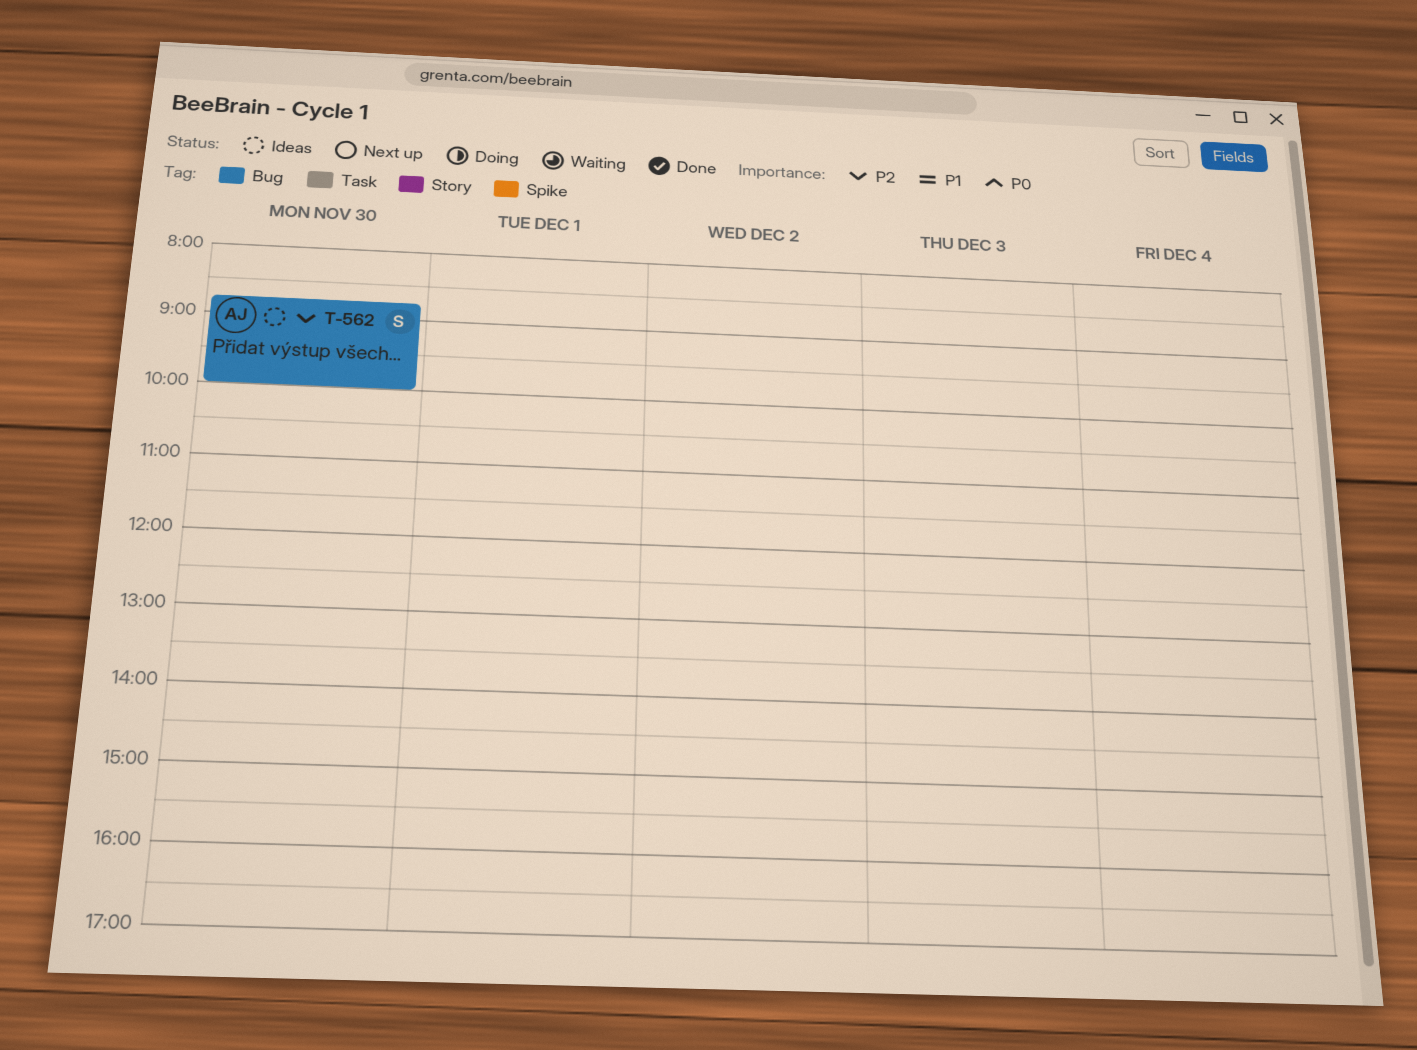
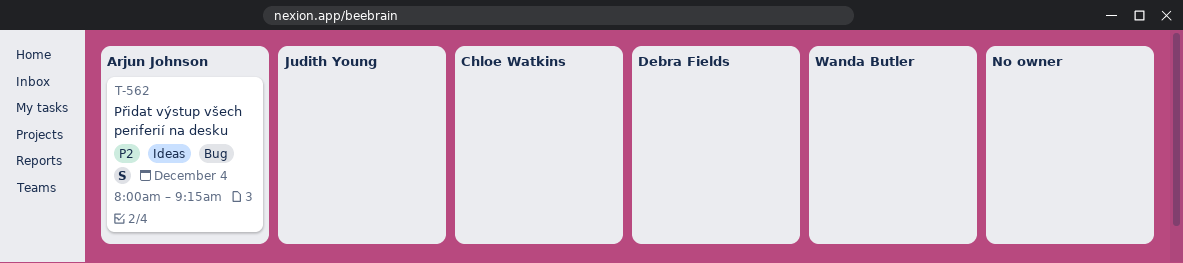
T-562, day: Nov 30 -> Dec 4
T-562, begins: 08:45 -> 08:00
T-562, ends: 10:00 -> 09:15

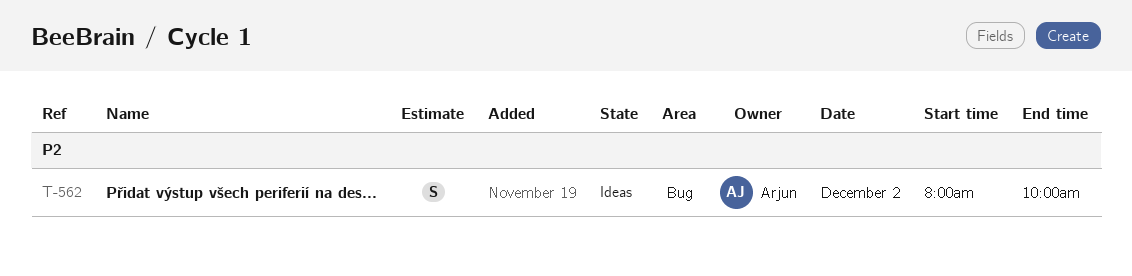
T-562, day: Dec 4 -> Dec 2
T-562, ends: 09:15 -> 10:00

